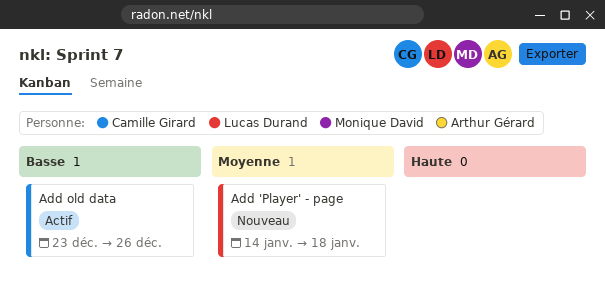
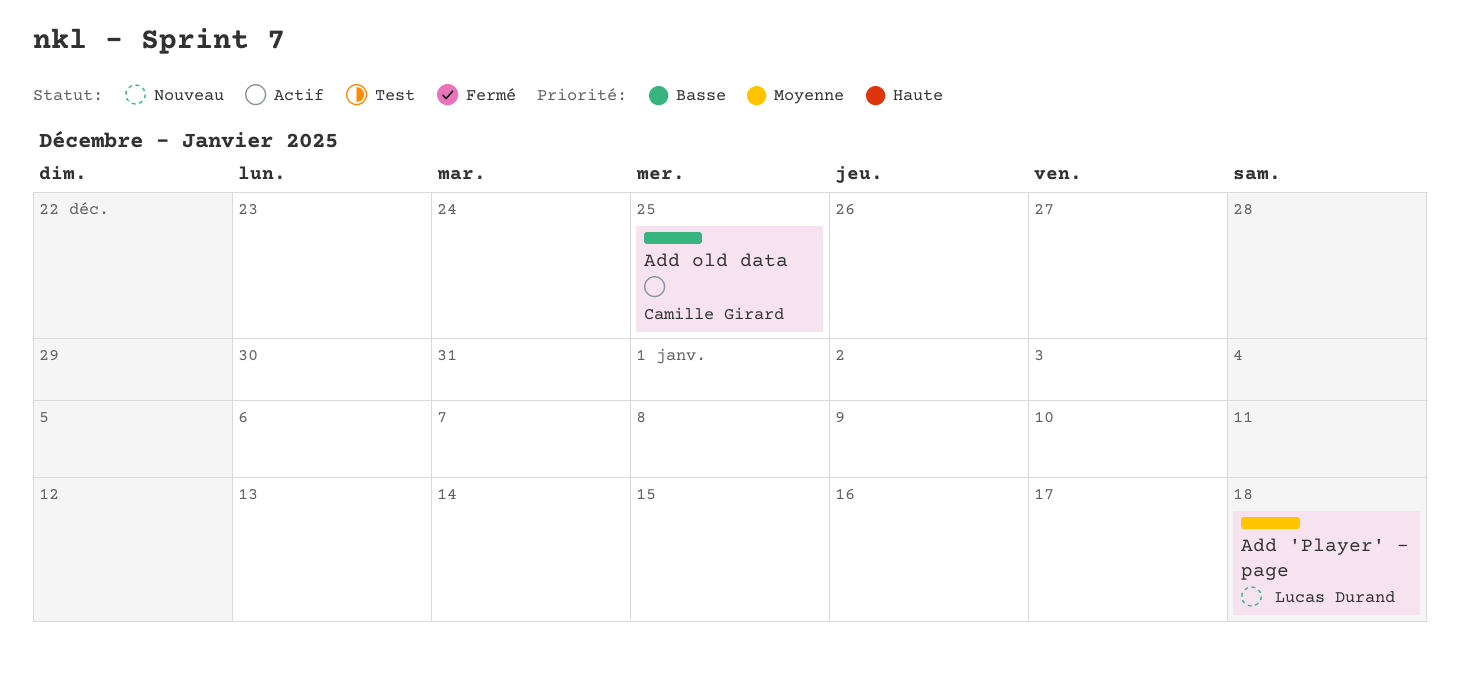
Add old data, due: Dec 26 -> Dec 25

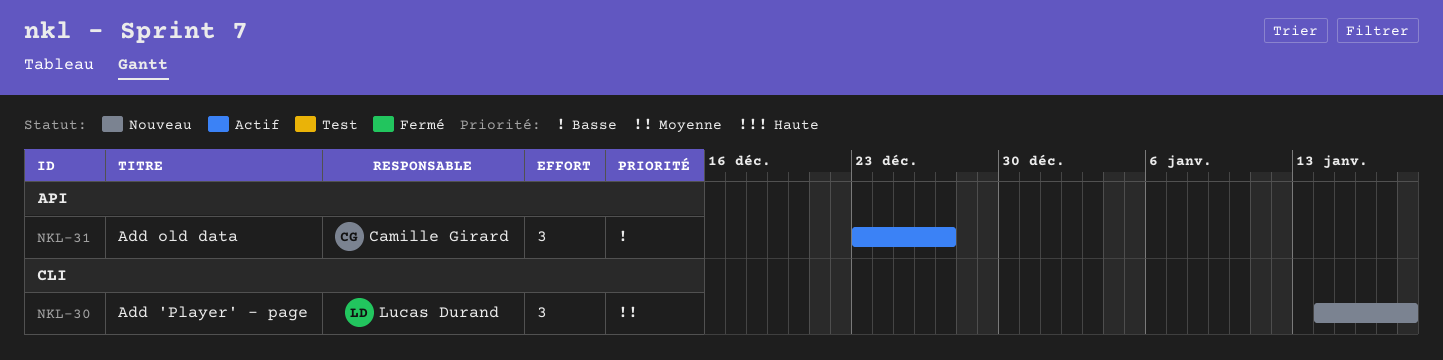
Add old data, due: Dec 25 -> Dec 27

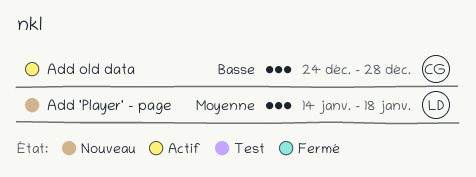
Add old data, start: Dec 23 -> Dec 24
Add old data, due: Dec 27 -> Dec 28

